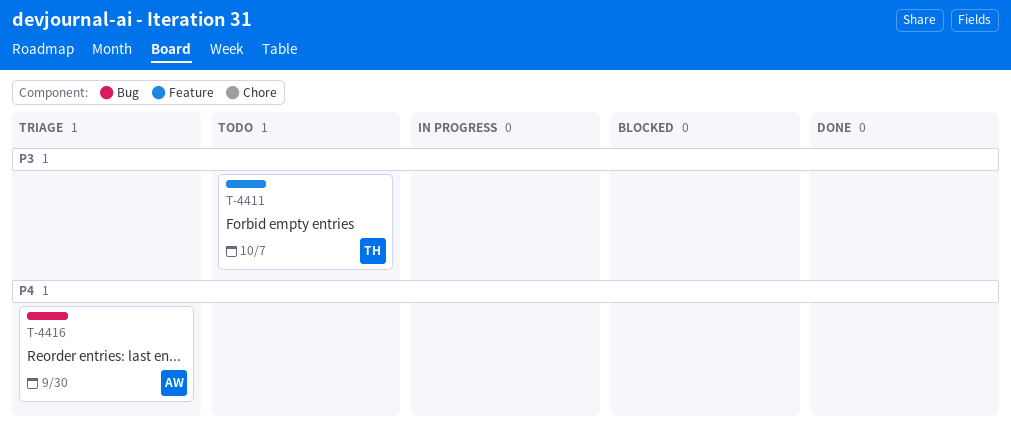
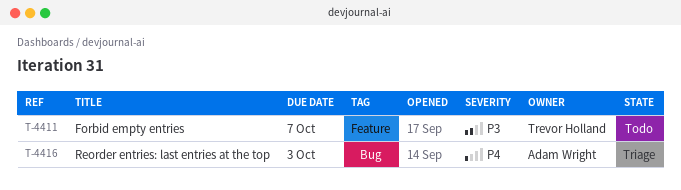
T-4416, due: Sep 30 -> Oct 3

